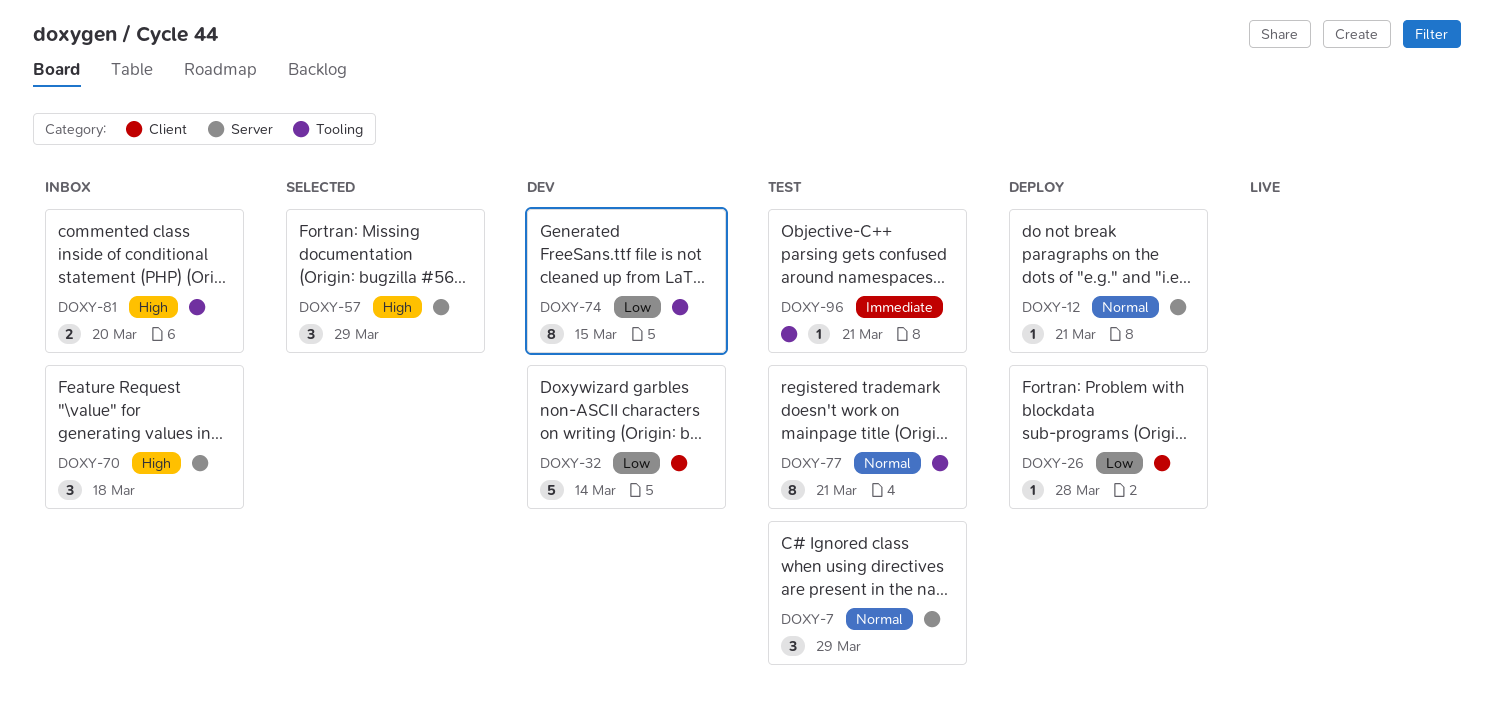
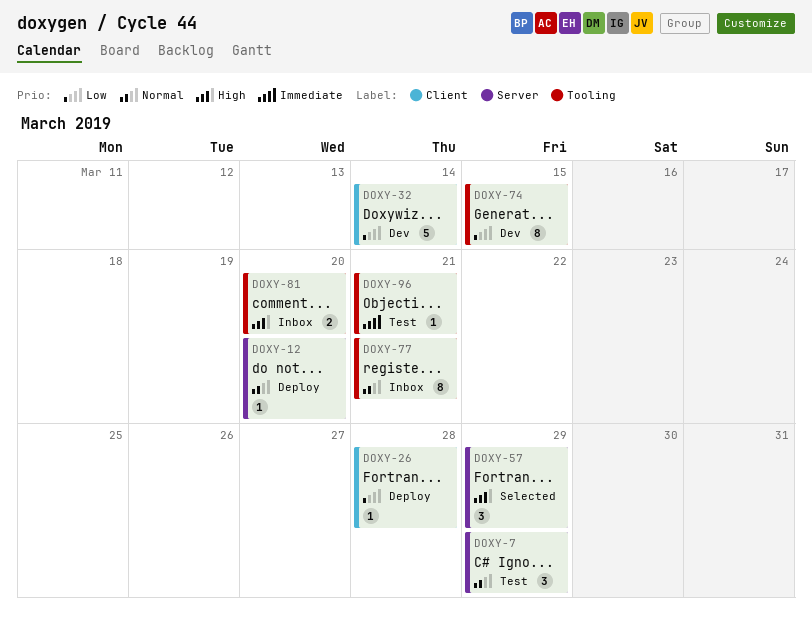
DOXY-12, due: Mar 21 -> Mar 20
DOXY-70: present -> none
DOXY-77, status: Test -> Inbox

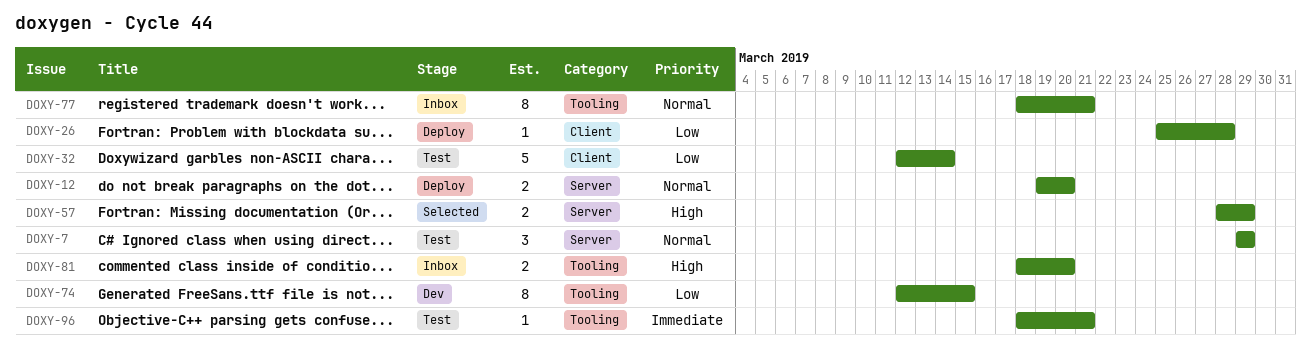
DOXY-12, estimate: 1 -> 2
DOXY-32, status: Dev -> Test
DOXY-57, estimate: 3 -> 2

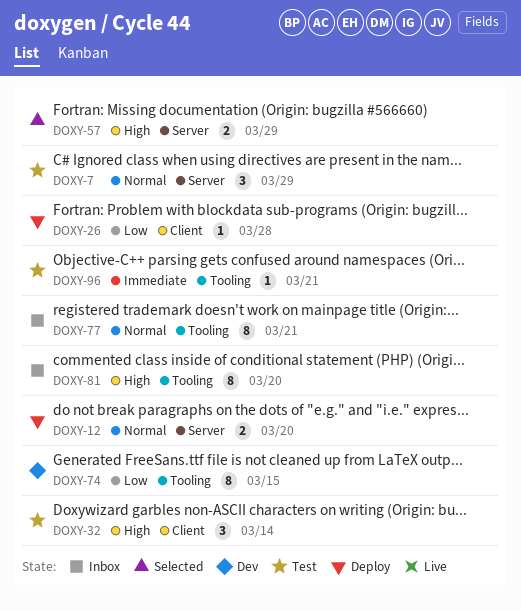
DOXY-32, priority: Low -> High
DOXY-32, estimate: 5 -> 3
DOXY-81, estimate: 2 -> 8

